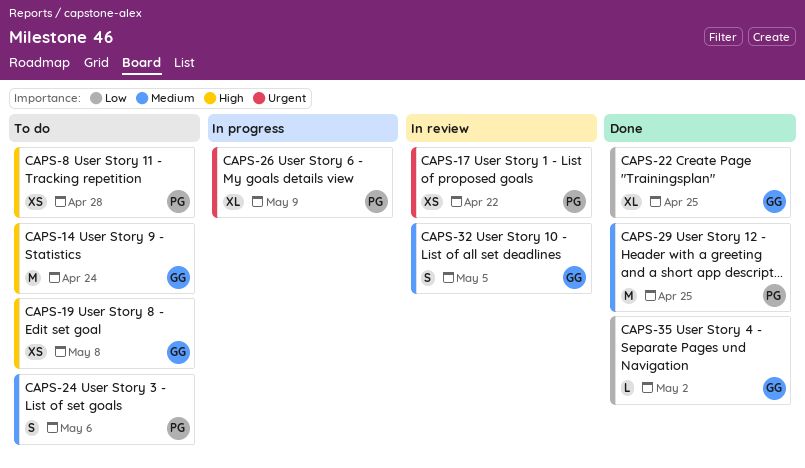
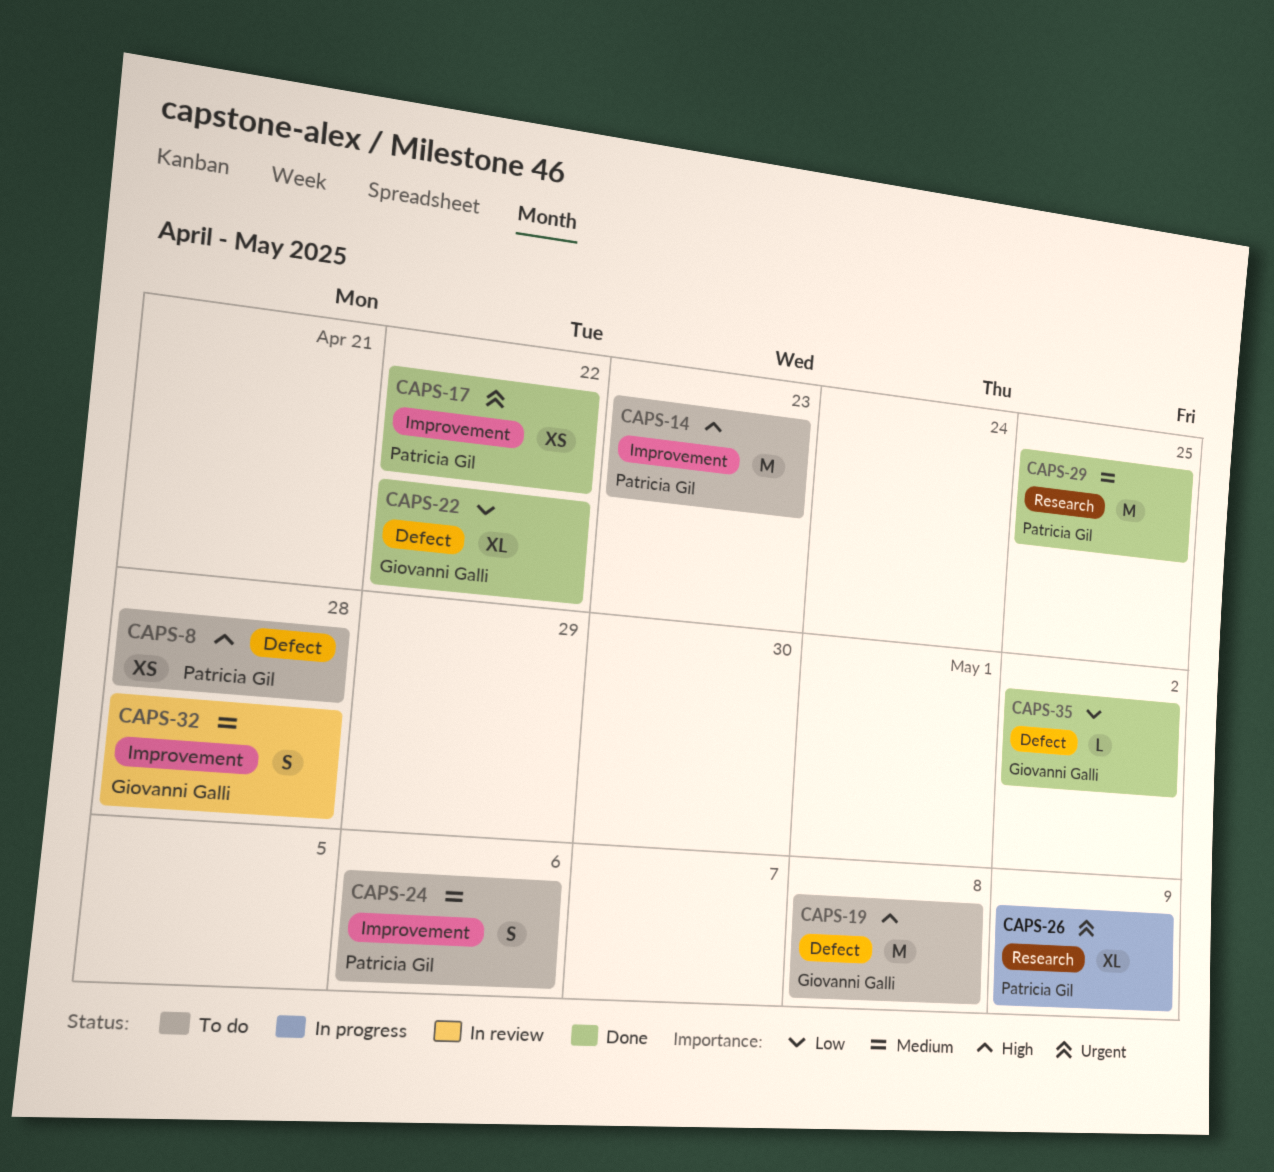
CAPS-14, owner: Giovanni Galli -> Patricia Gil
CAPS-14, due: Apr 24 -> Apr 23
CAPS-17, status: In review -> Done
CAPS-19, estimate: XS -> M
CAPS-22, due: Apr 25 -> Apr 22
CAPS-32, due: May 5 -> Apr 28

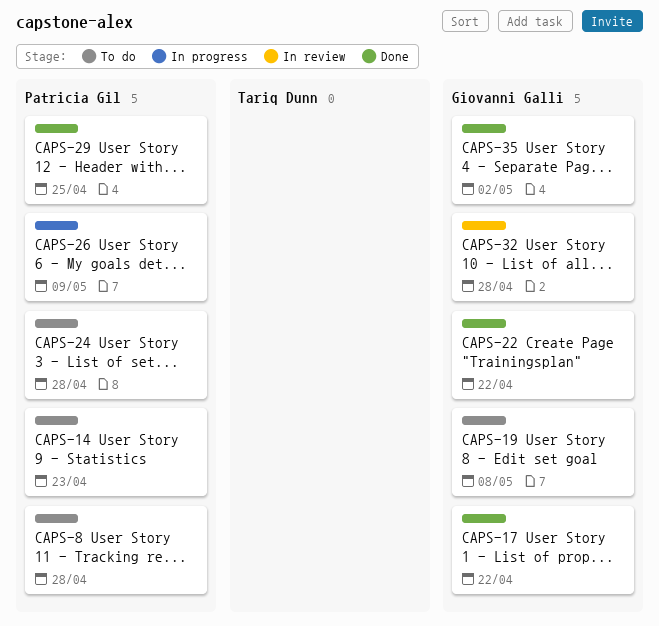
CAPS-17, owner: Patricia Gil -> Giovanni Galli
CAPS-24, due: May 6 -> Apr 28

